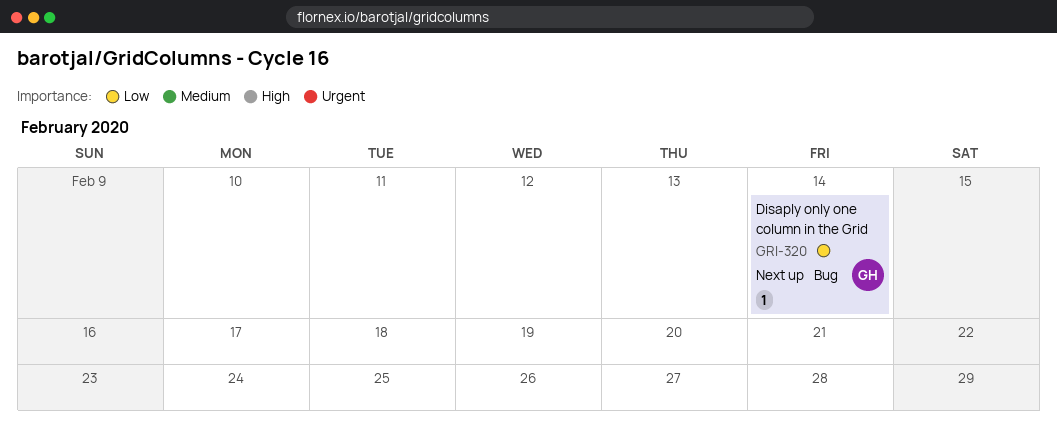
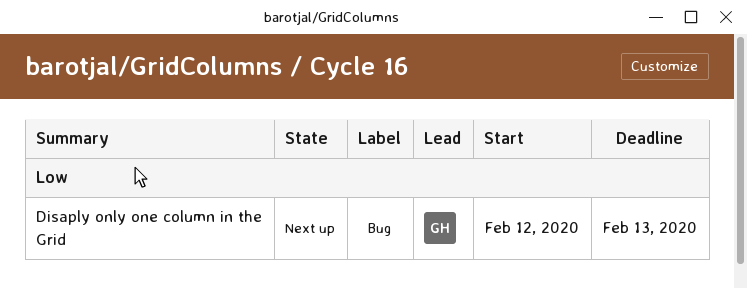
Disaply only one column in the Grid, due: Feb 14 -> Feb 13

